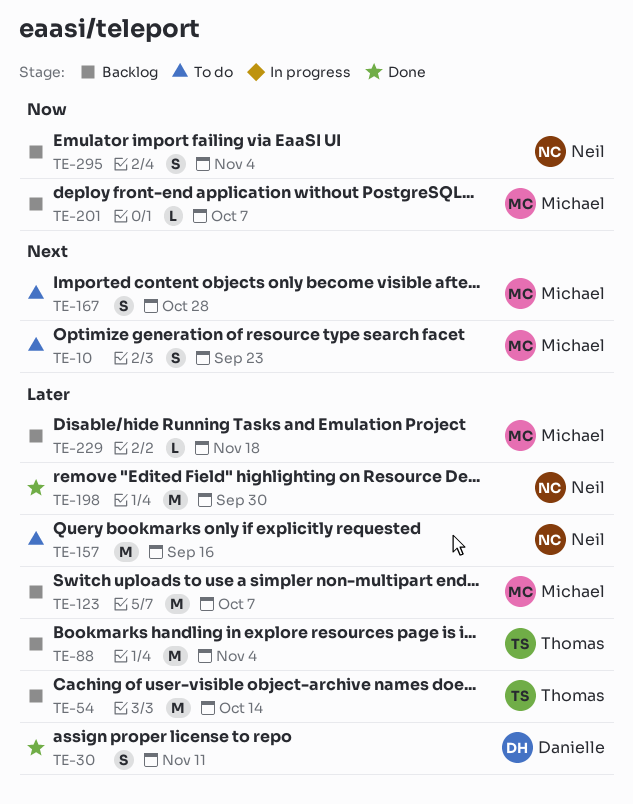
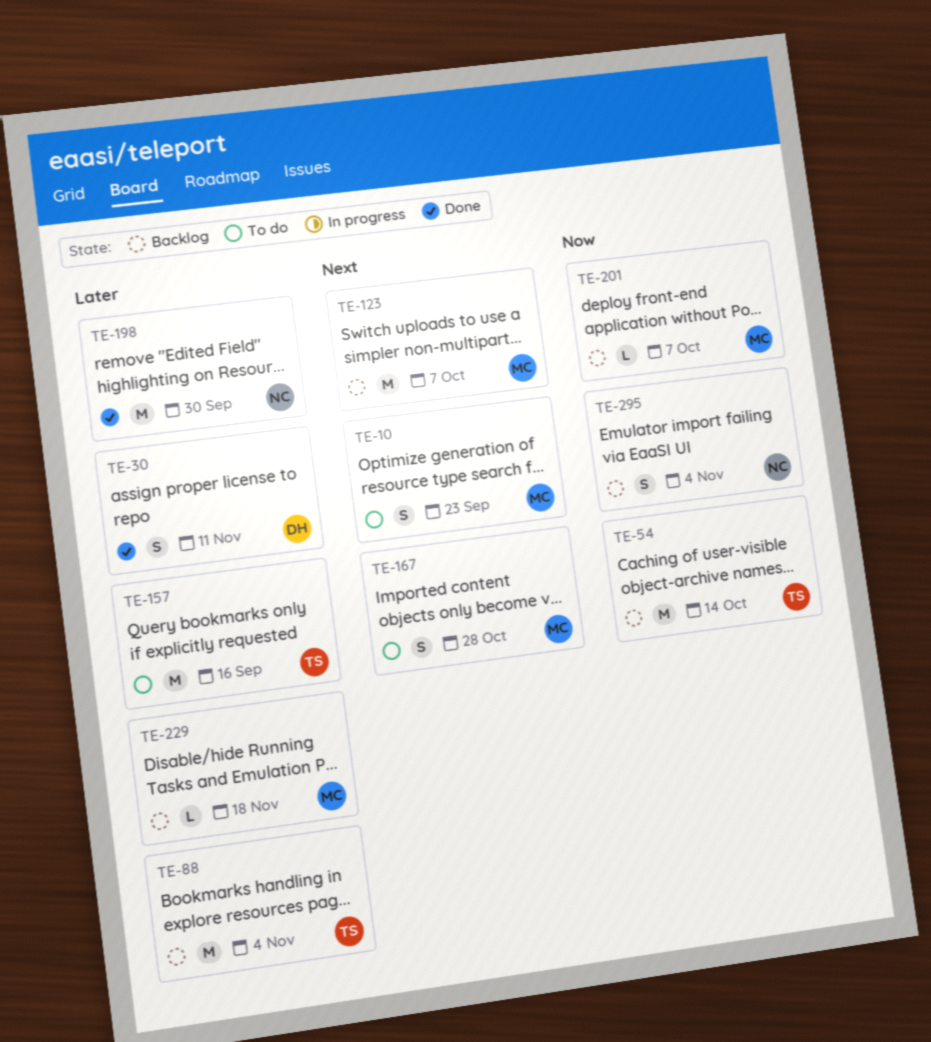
TE-54, priority: Later -> Now
TE-123, priority: Later -> Next
TE-157, owner: Neil -> Thomas

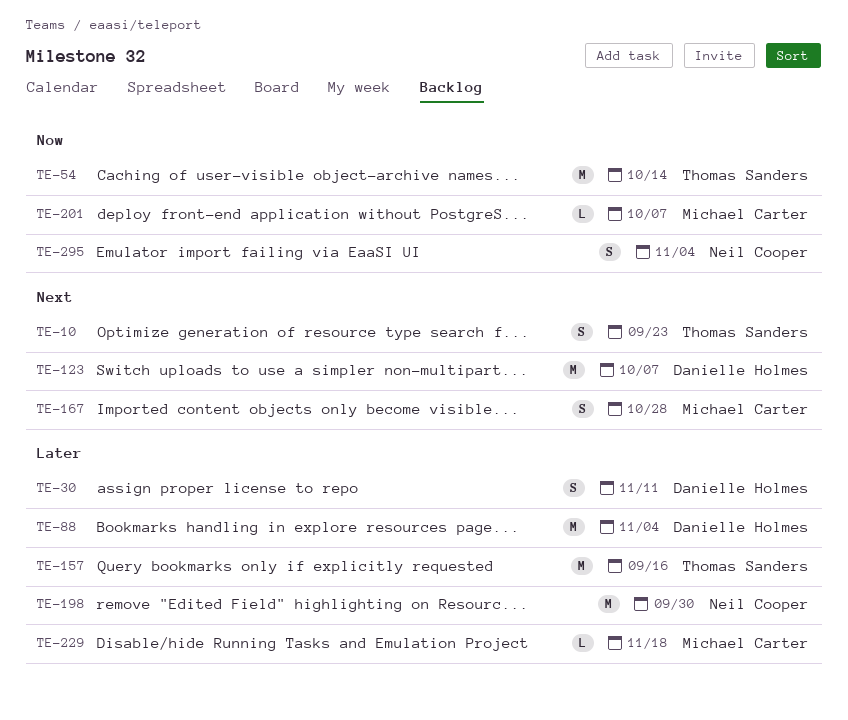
TE-10, owner: Michael Carter -> Thomas Sanders
TE-88, owner: Thomas Sanders -> Danielle Holmes
TE-123, owner: Michael Carter -> Danielle Holmes

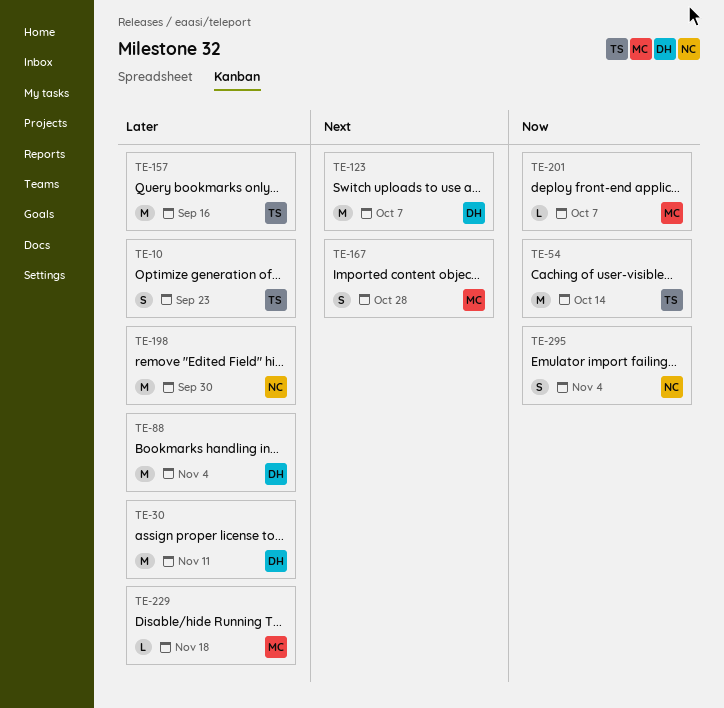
TE-10, priority: Next -> Later
TE-30, estimate: S -> M

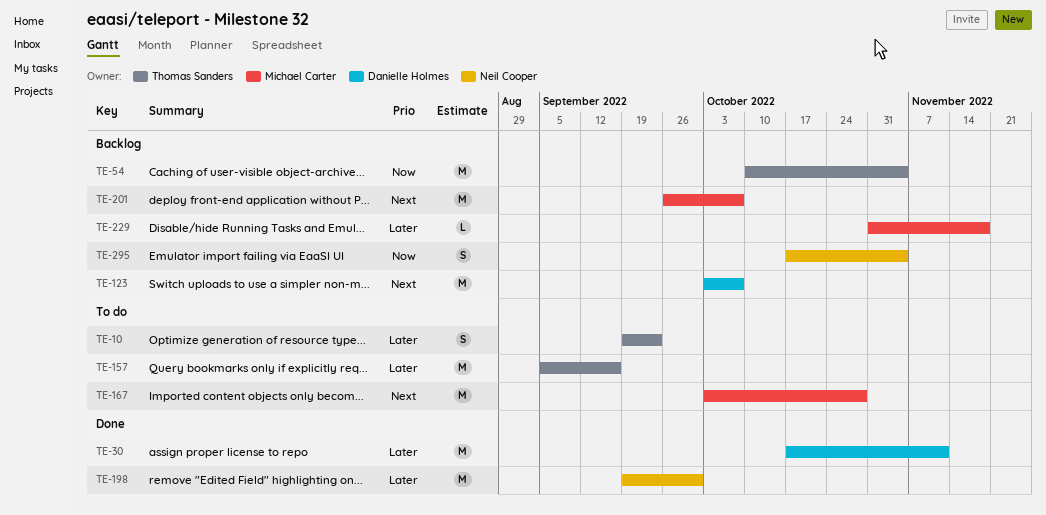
TE-54, due: Oct 14 -> Nov 4
TE-88: present -> none
TE-167, estimate: S -> M
TE-201, priority: Now -> Next
TE-201, estimate: L -> M

